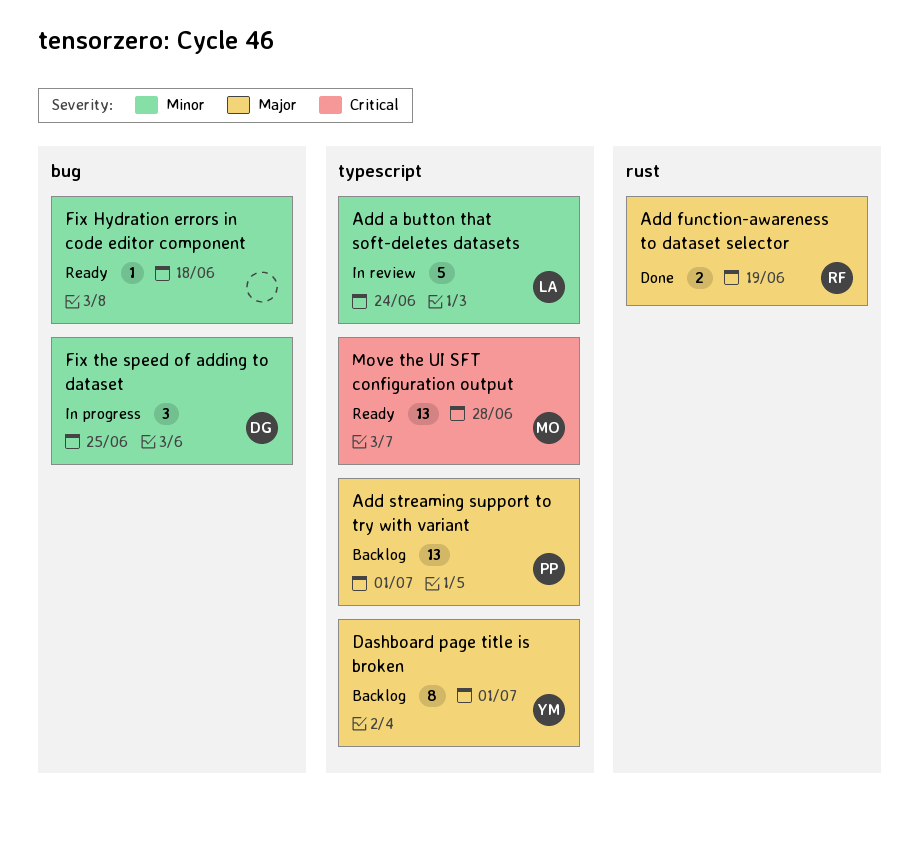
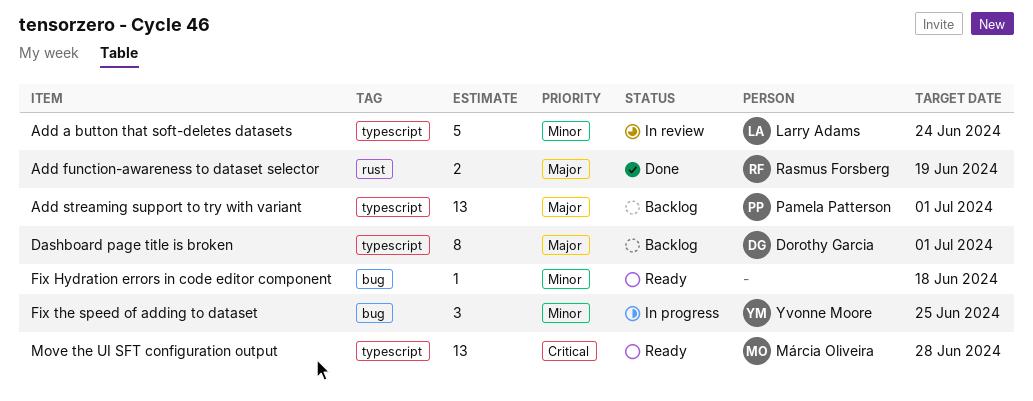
Dashboard page title is broken, owner: Yvonne Moore -> Dorothy Garcia
Fix the speed of adding to dataset, owner: Dorothy Garcia -> Yvonne Moore

